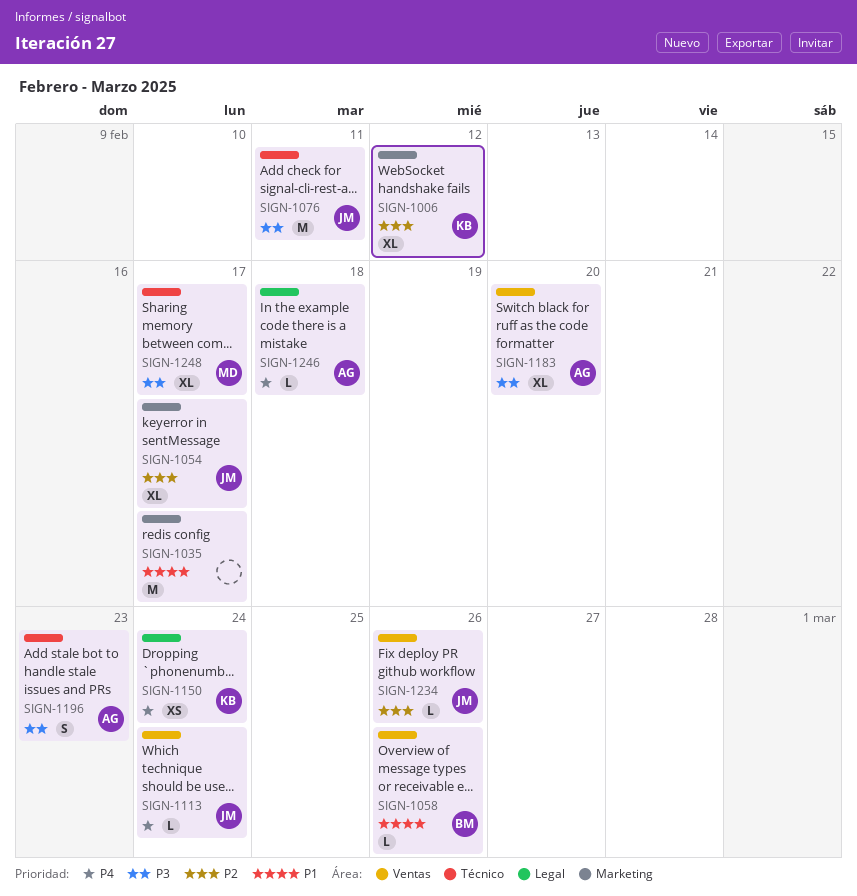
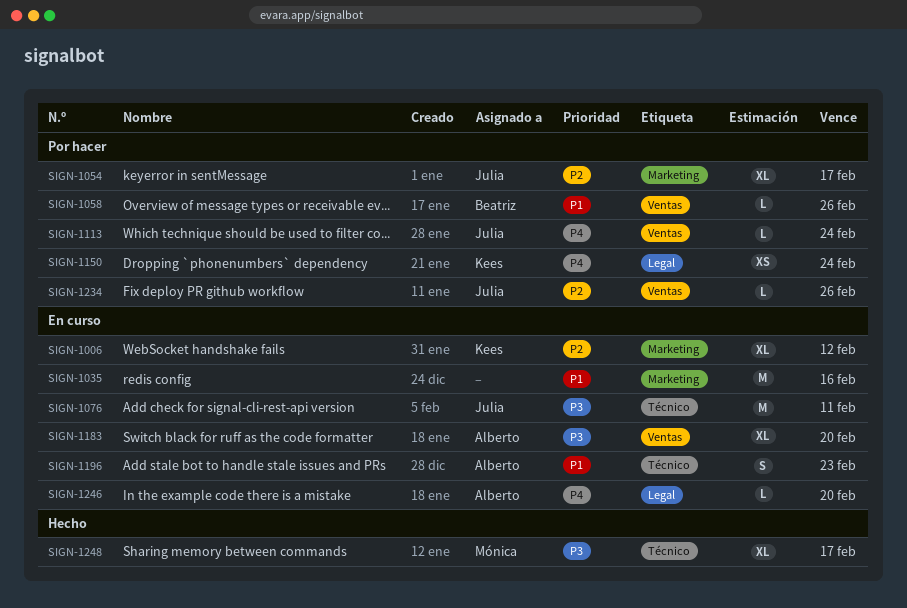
SIGN-1035, due: Feb 17 -> Feb 16
SIGN-1196, priority: P3 -> P1
SIGN-1246, due: Feb 18 -> Feb 20

